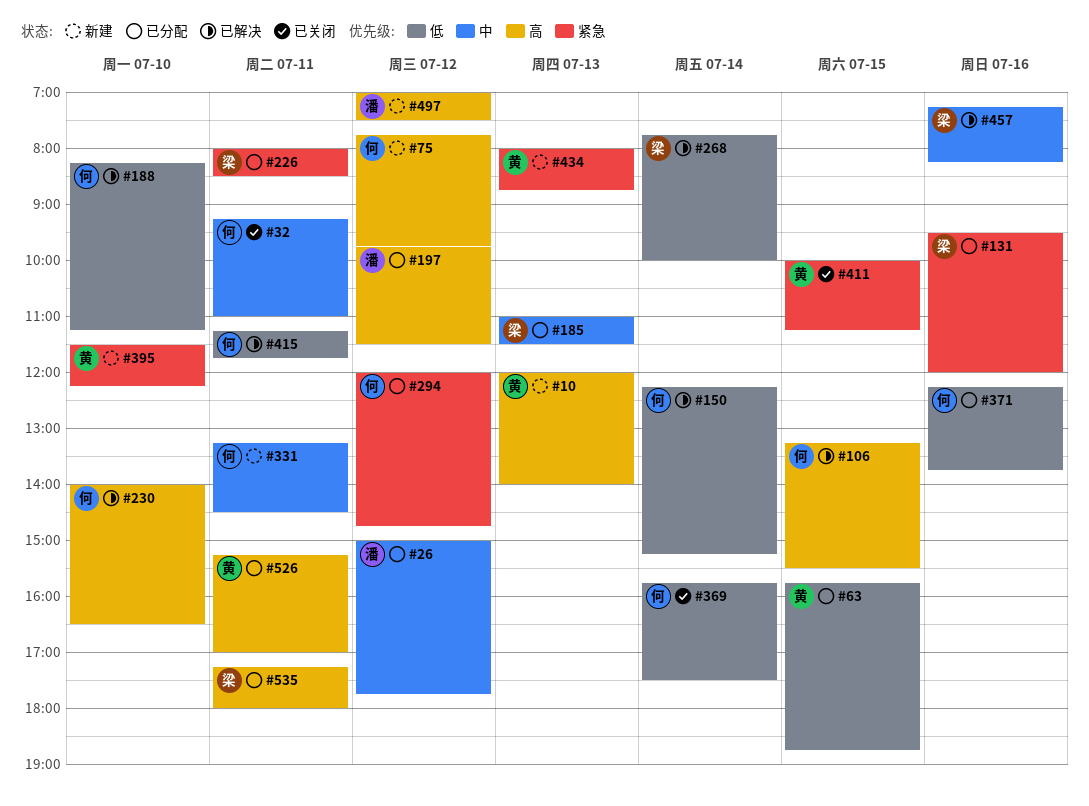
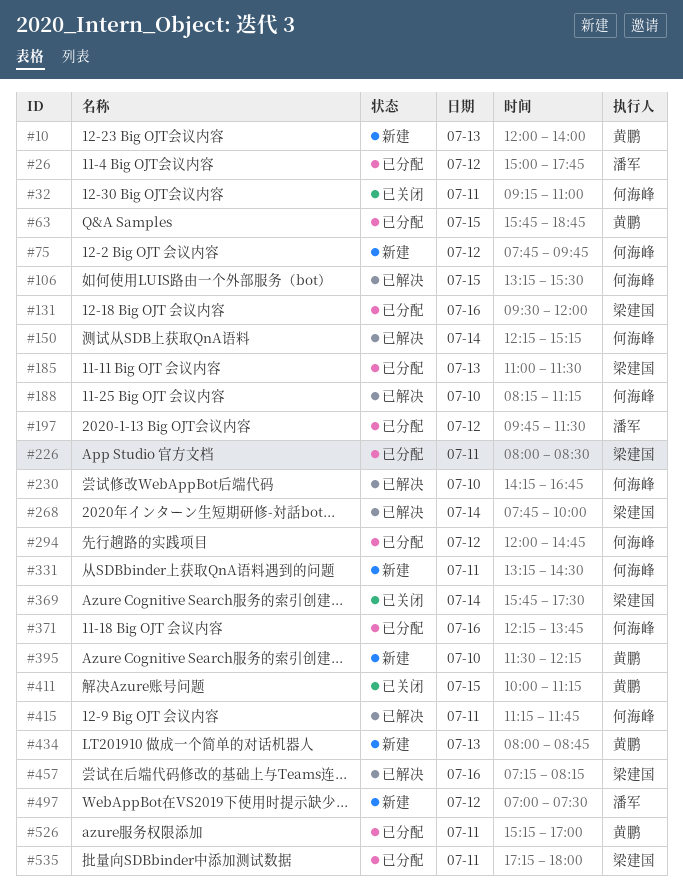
#230, begins: 14:00 -> 14:15
#230, ends: 16:30 -> 16:45
#369, owner: 何海峰 -> 梁建国

